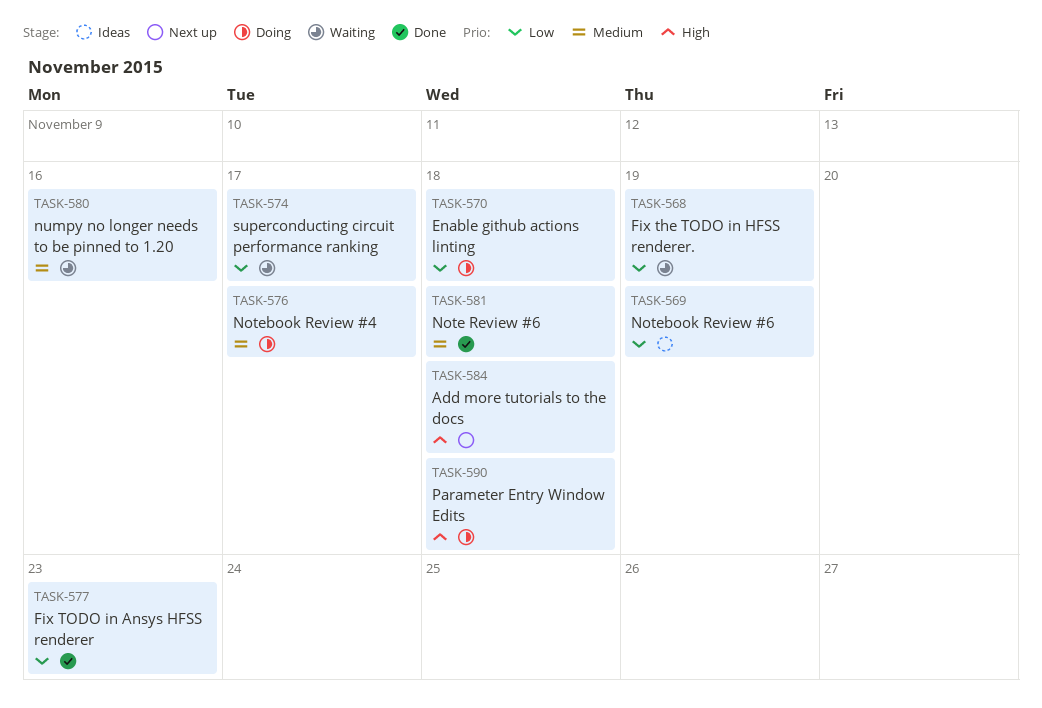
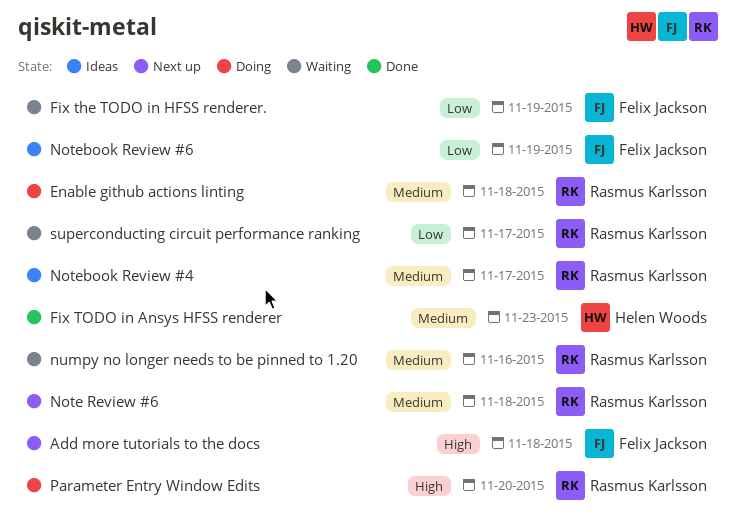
Enable github actions linting, priority: Low -> Medium
Fix TODO in Ansys HFSS renderer, priority: Low -> Medium
Note Review #6, status: Done -> Next up
Notebook Review #4, status: Doing -> Ideas
Parameter Entry Window Edits, due: Nov 18 -> Nov 20

